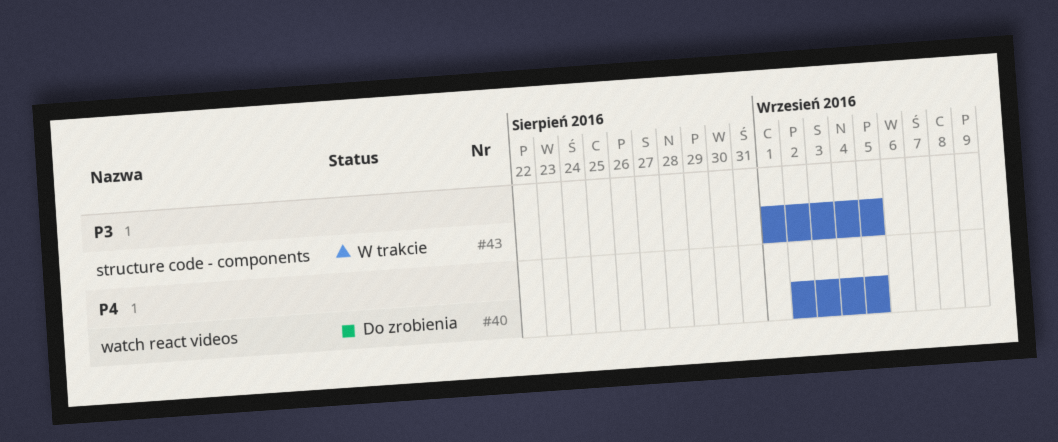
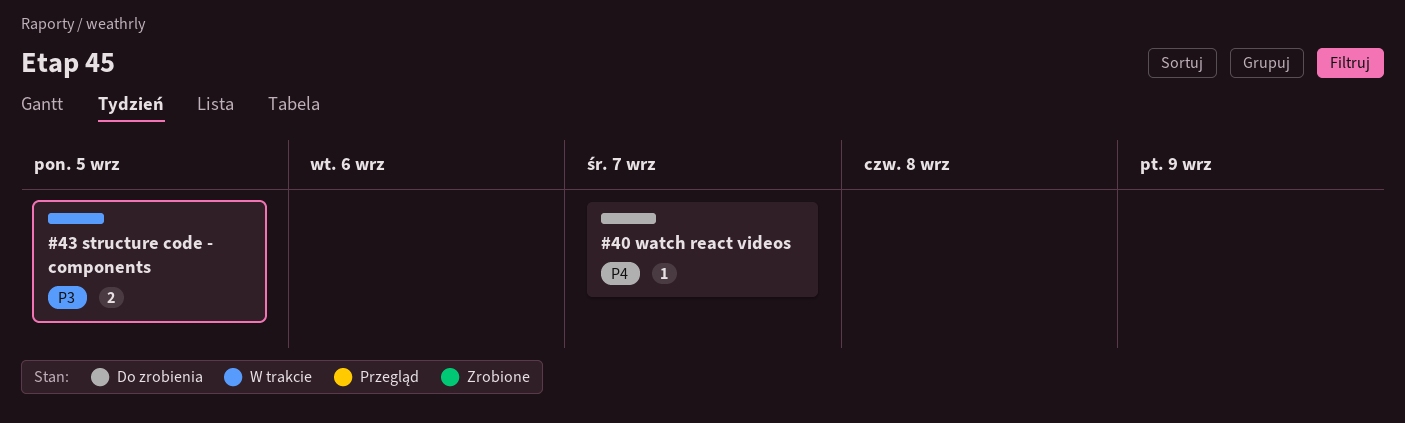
#40, due: Sep 5 -> Sep 7

